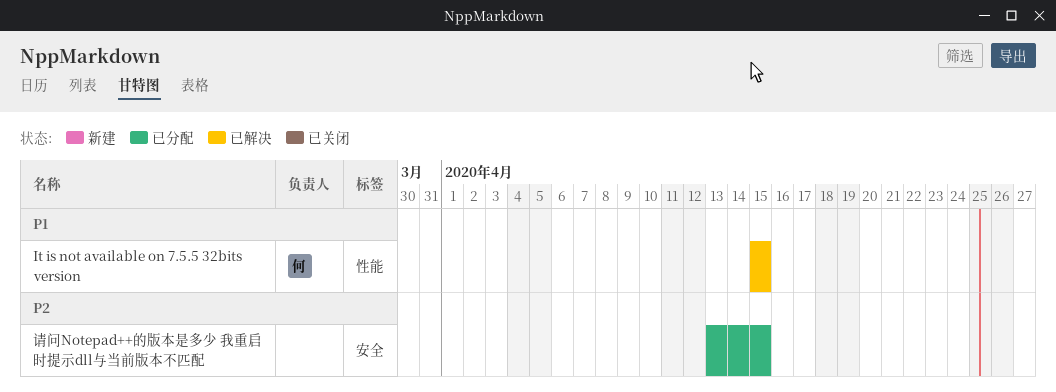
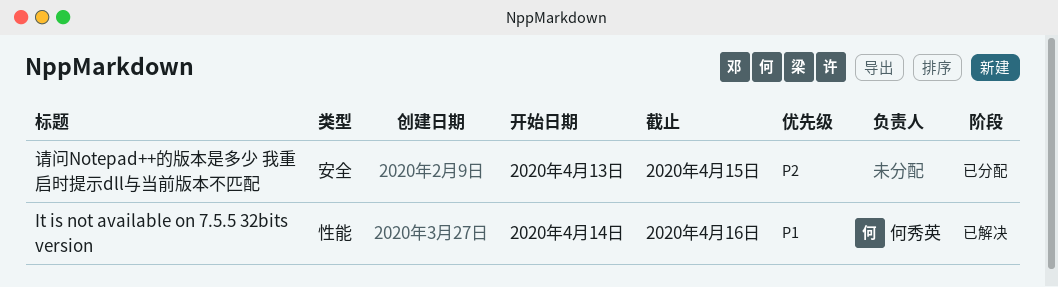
It is not available on 7.5.5 32bits version, start: Apr 15 -> Apr 14
It is not available on 7.5.5 32bits version, due: Apr 15 -> Apr 16

